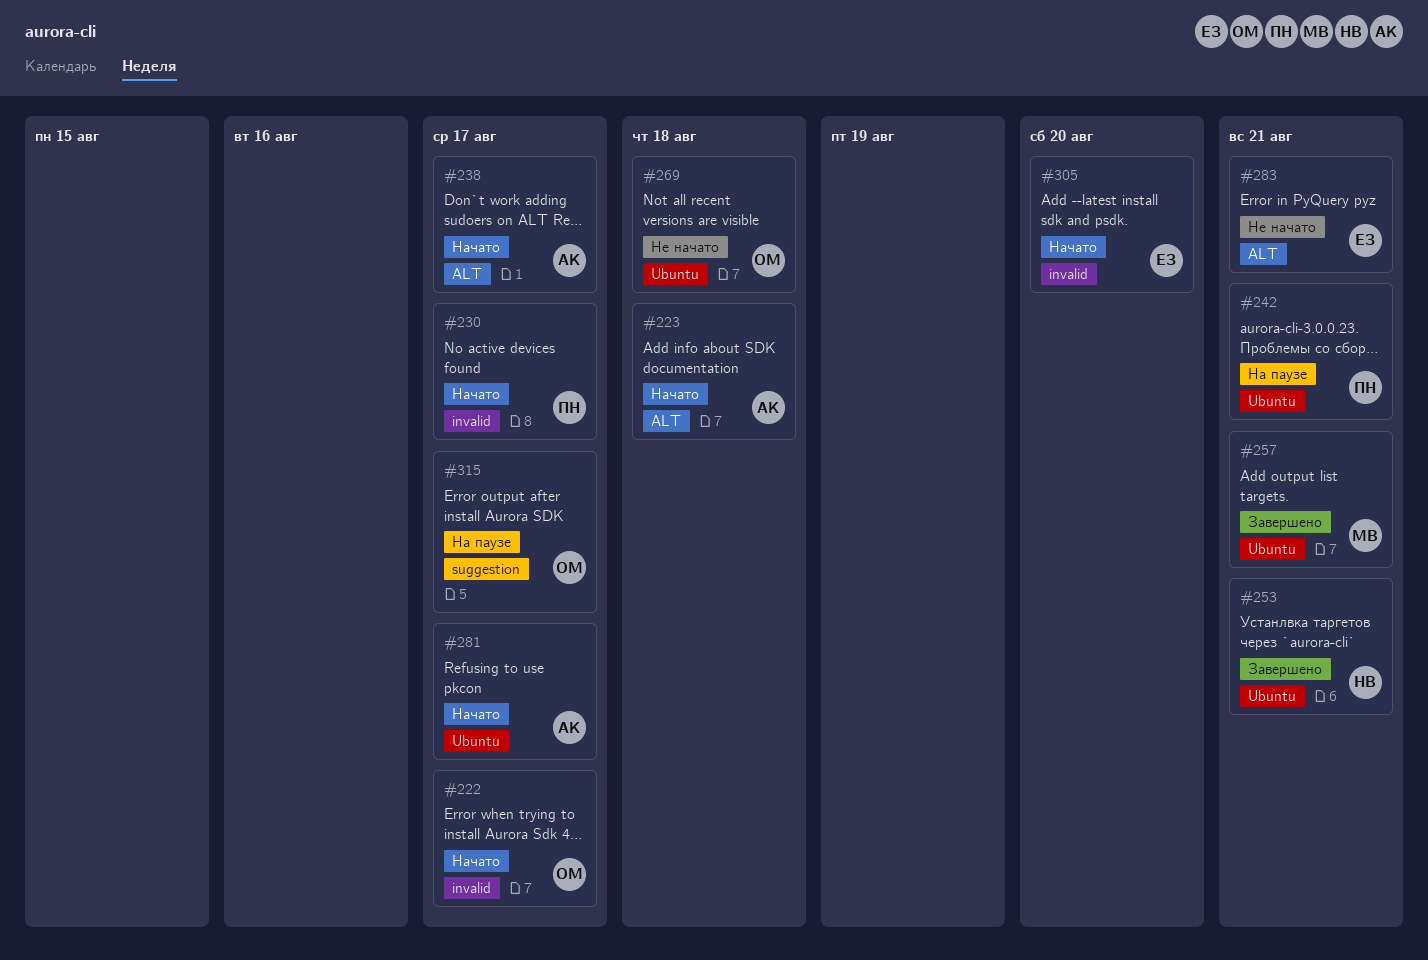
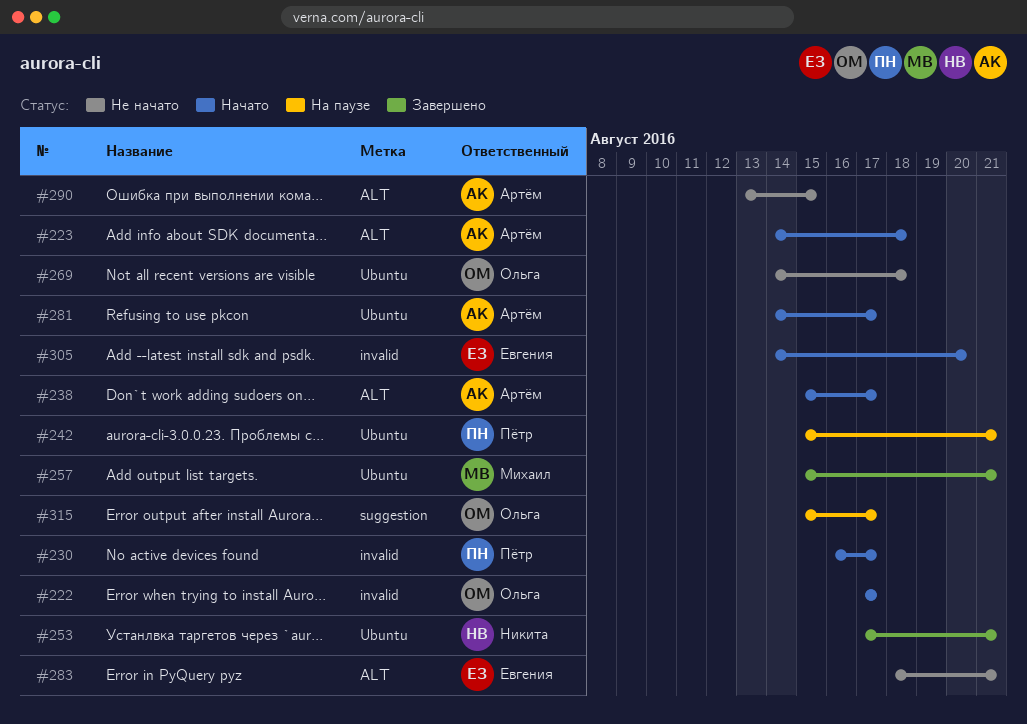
#290: none -> present

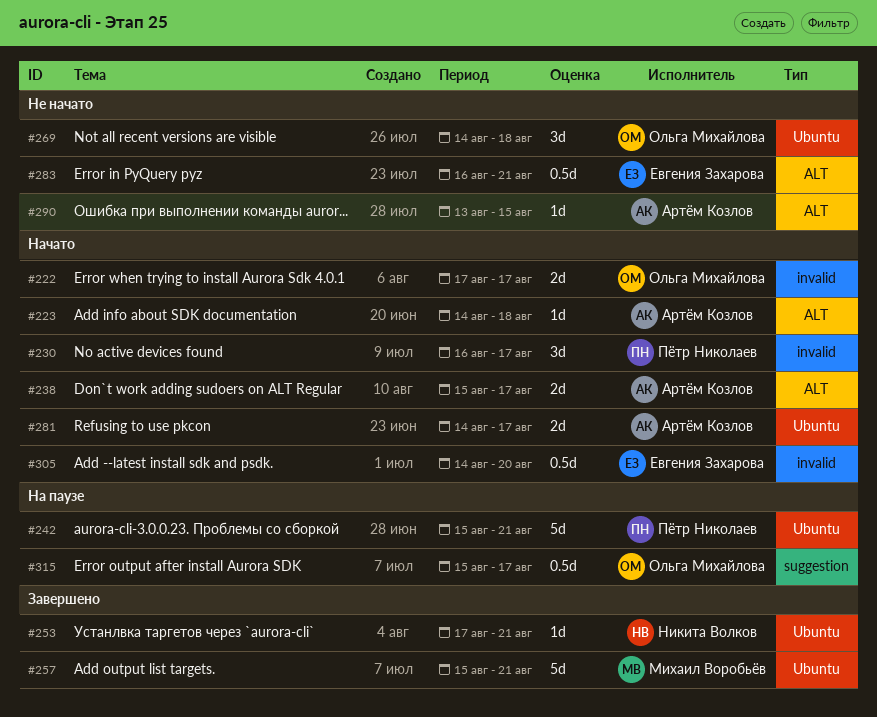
#283, start: Aug 18 -> Aug 16

